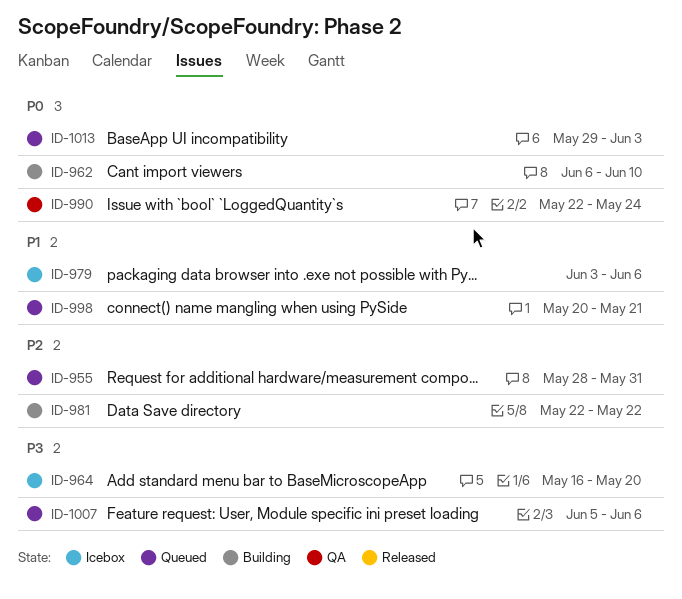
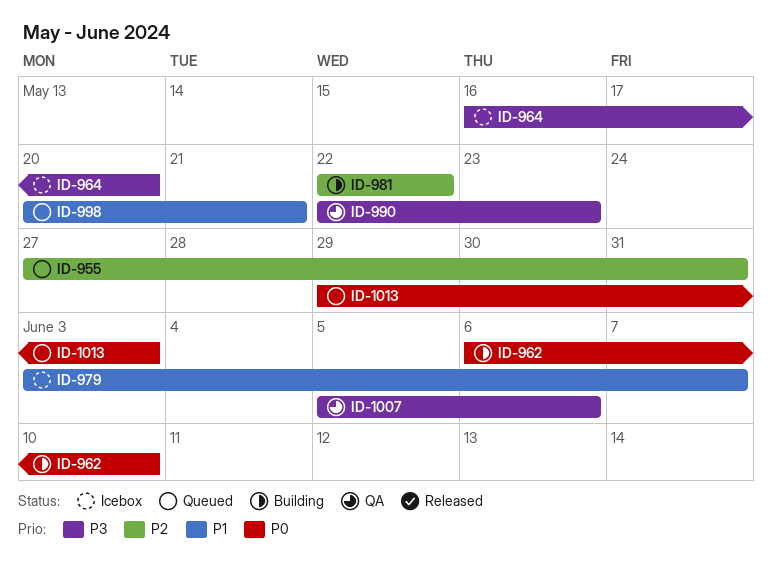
ID-955, start: May 28 -> May 27
ID-979, due: Jun 6 -> Jun 7
ID-990, priority: P0 -> P3
ID-990, due: May 24 -> May 23
ID-1007, status: Queued -> QA

